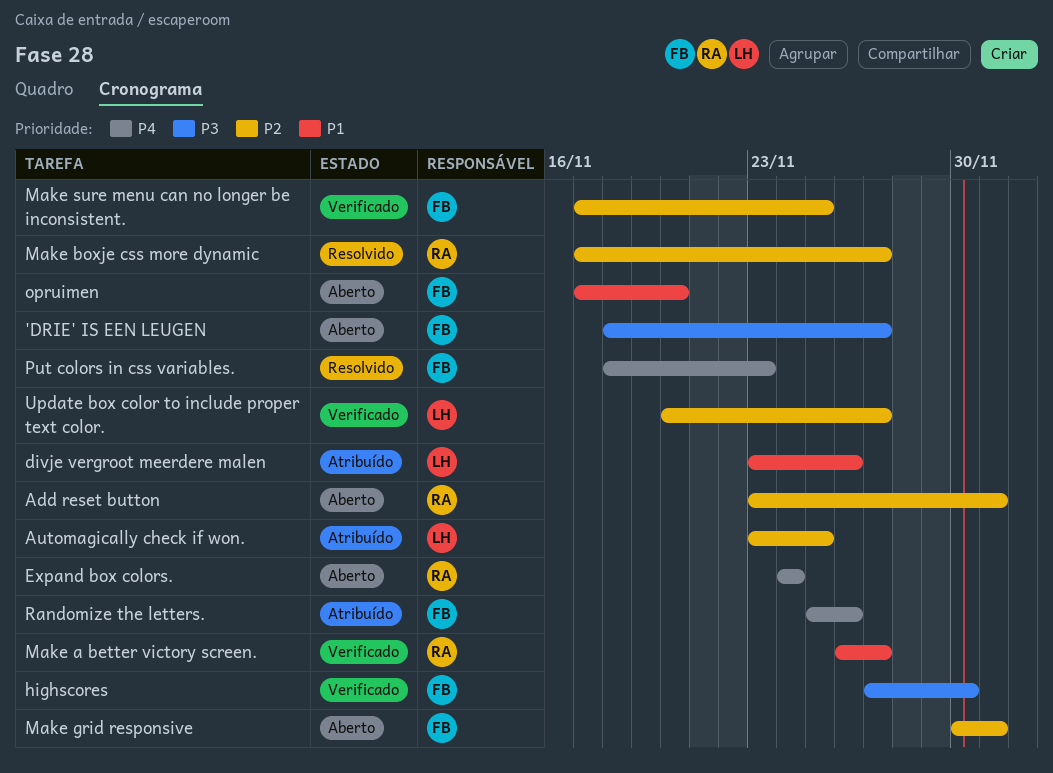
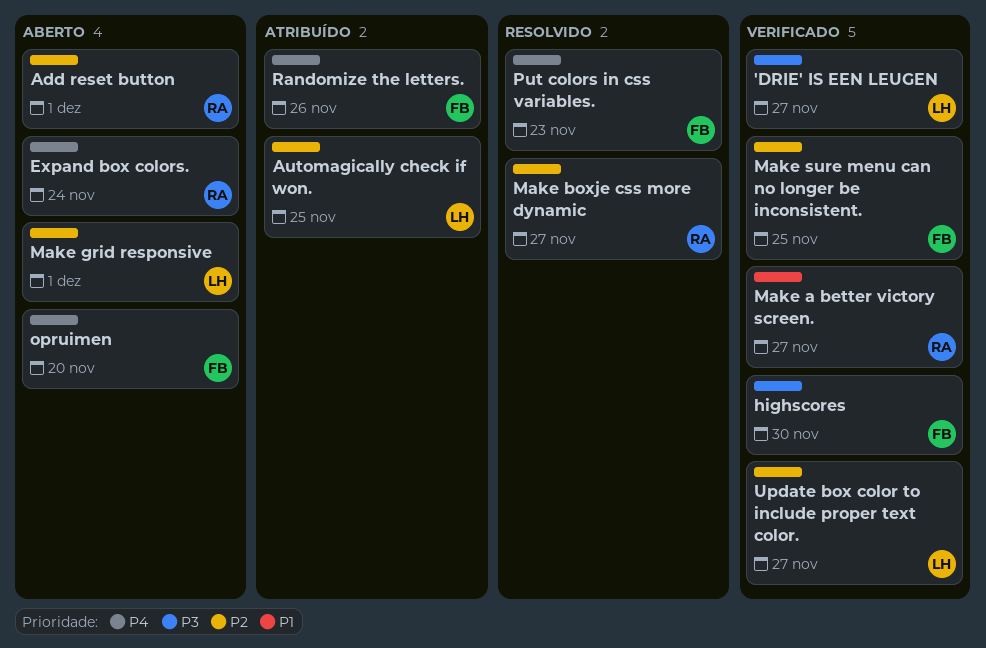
'DRIE' IS EEN LEUGEN, status: Aberto -> Verificado
'DRIE' IS EEN LEUGEN, owner: FB -> LH
divje vergroot meerdere malen: present -> none
Make grid responsive, owner: FB -> LH
opruimen, priority: P1 -> P4

